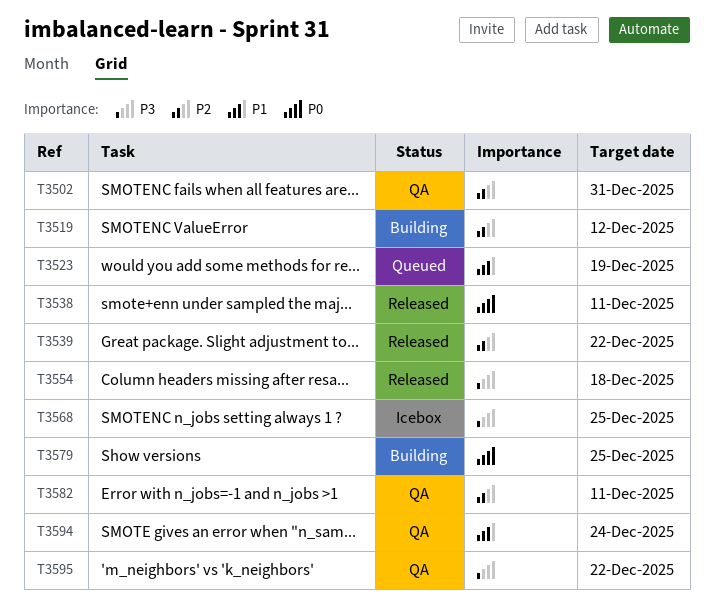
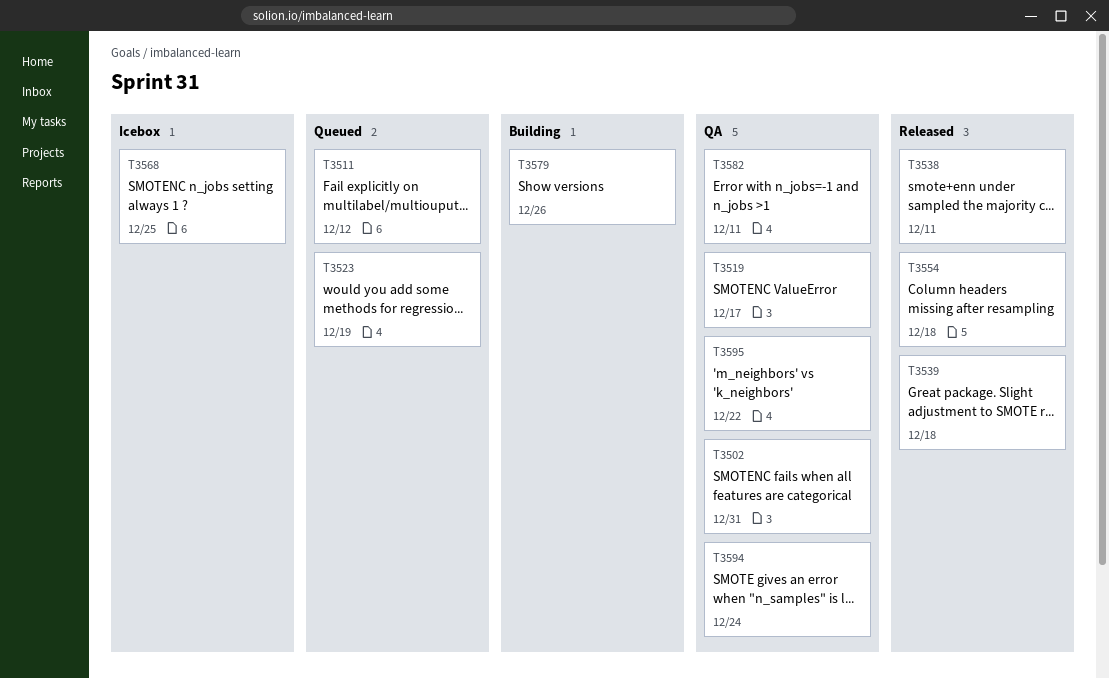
T3511: none -> present
T3519, status: Building -> QA
T3519, due: Dec 12 -> Dec 17
T3539, due: Dec 22 -> Dec 18
T3579, due: Dec 25 -> Dec 26

